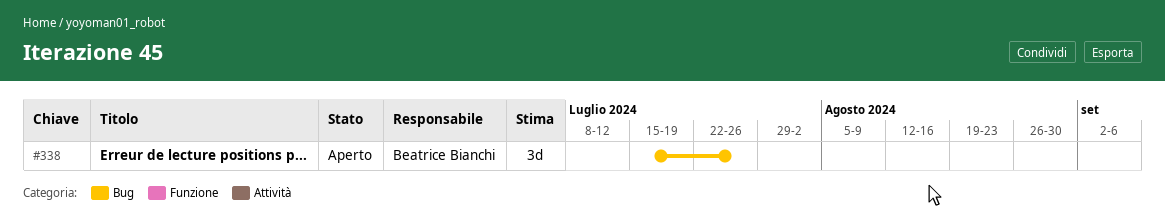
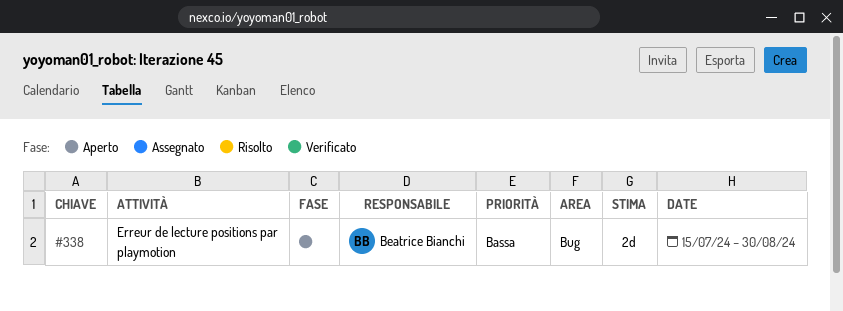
#338, estimate: 3d -> 2d
#338, due: Jul 26 -> Aug 30

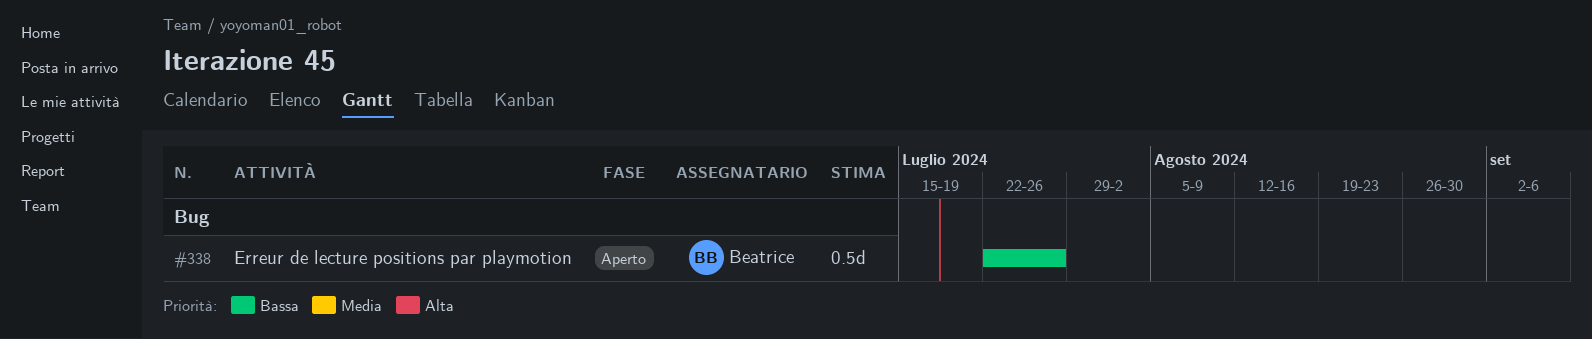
#338, estimate: 2d -> 0.5d
#338, start: Jul 15 -> Jul 22
#338, due: Aug 30 -> Jul 26

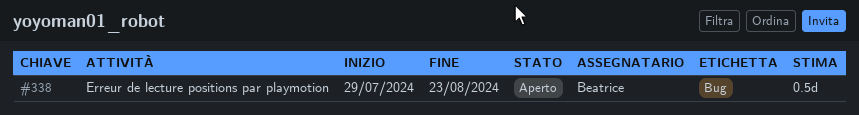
#338, start: Jul 22 -> Jul 29
#338, due: Jul 26 -> Aug 23

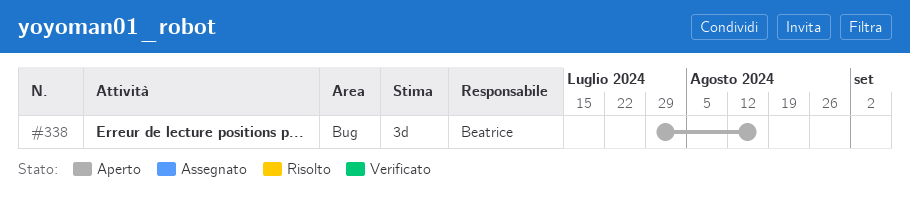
#338, estimate: 0.5d -> 3d
#338, due: Aug 23 -> Aug 16

